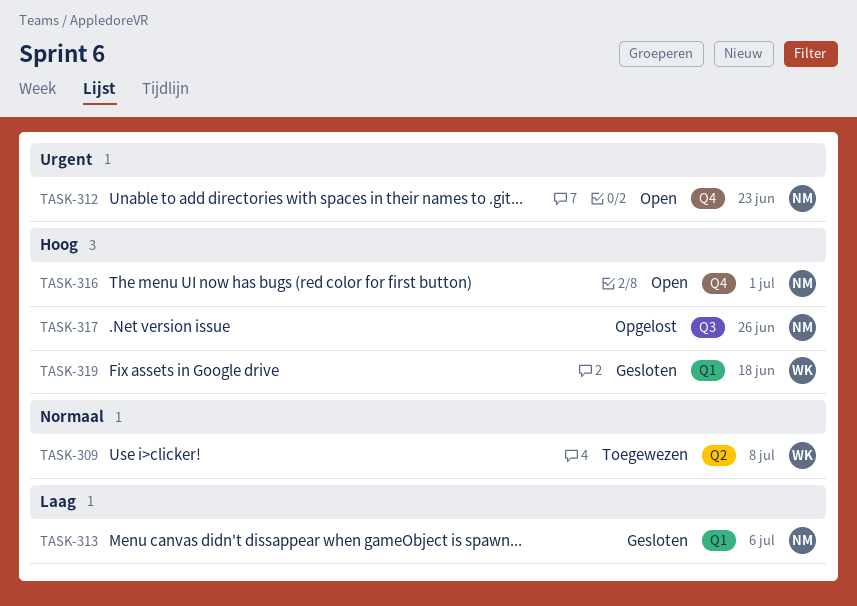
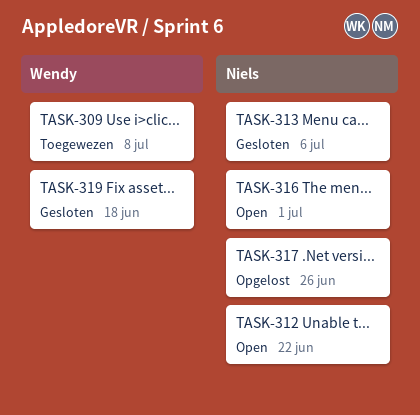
TASK-312, due: Jun 23 -> Jun 22

